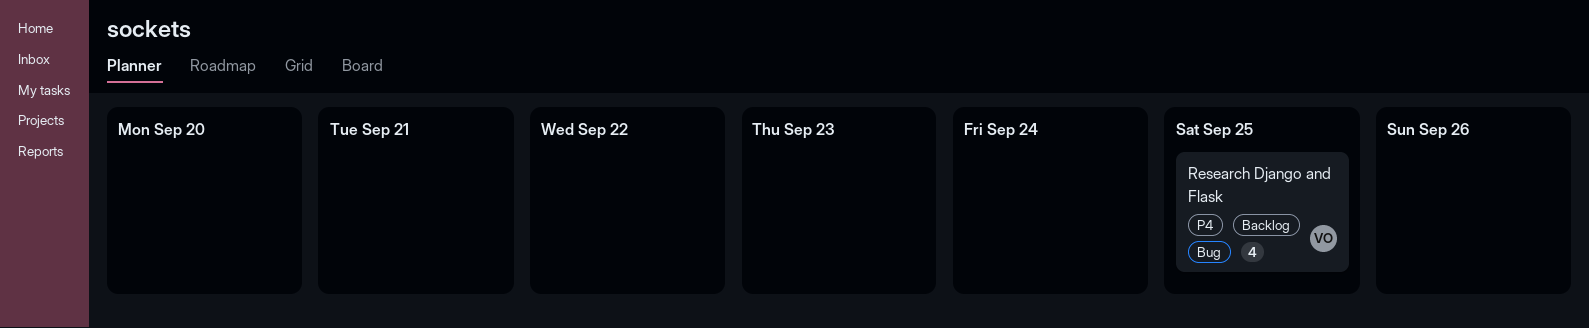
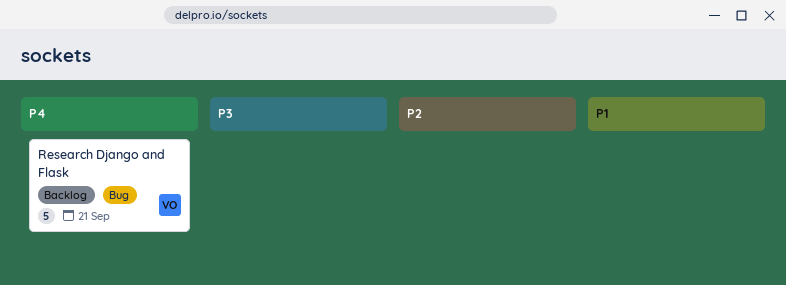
Research Django and Flask, estimate: 4 -> 5
Research Django and Flask, due: Sep 25 -> Sep 21

